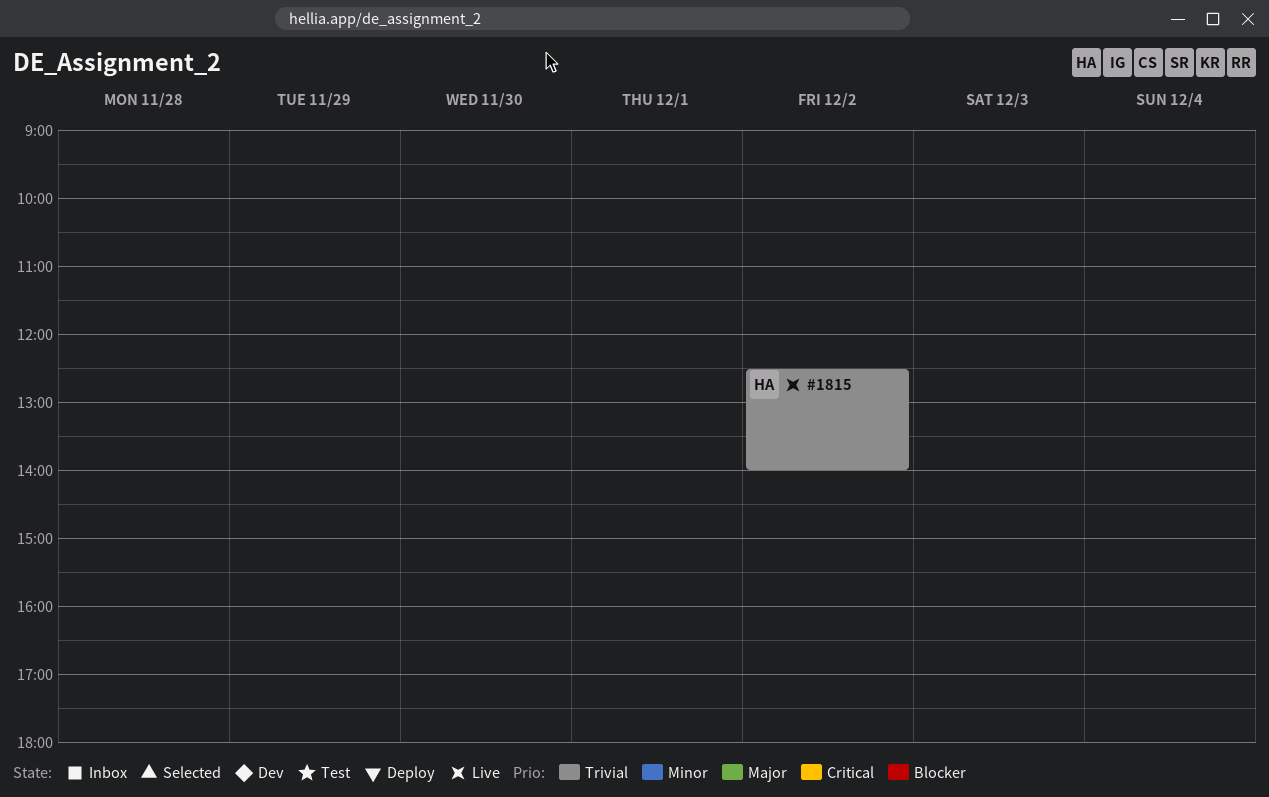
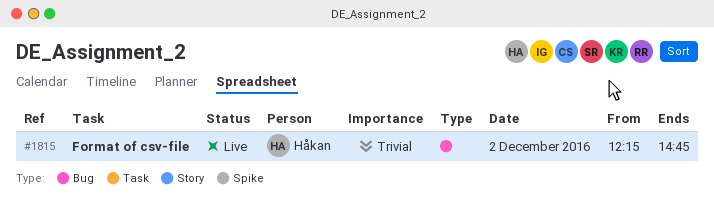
#1815, begins: 12:30 -> 12:15
#1815, ends: 14:00 -> 14:45

